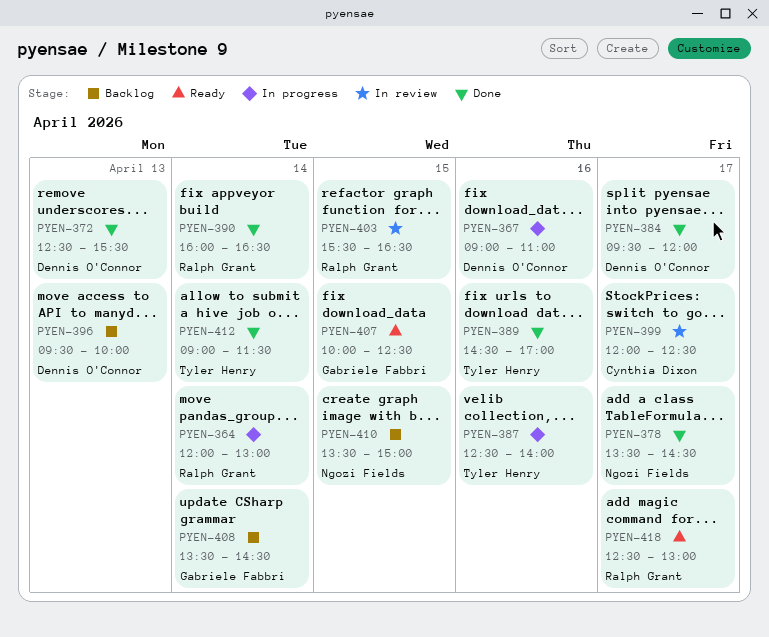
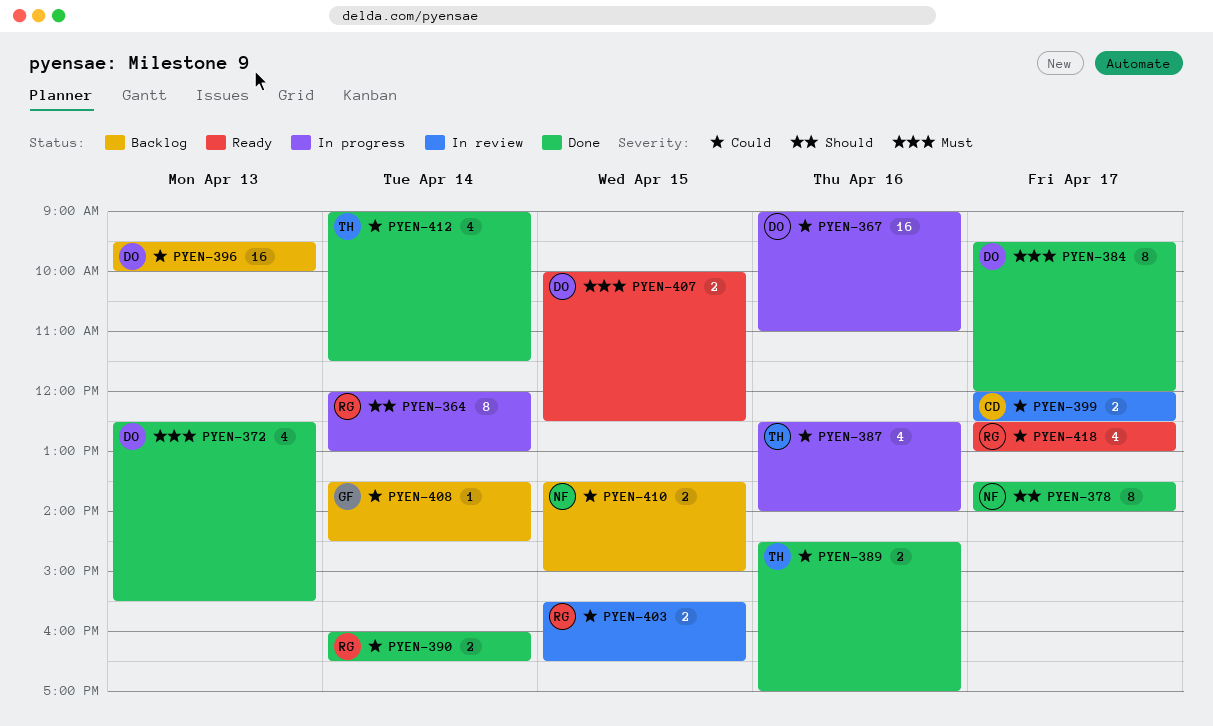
PYEN-378, ends: 14:30 -> 14:00
PYEN-407, owner: Gabriele Fabbri -> Dennis O'Connor

